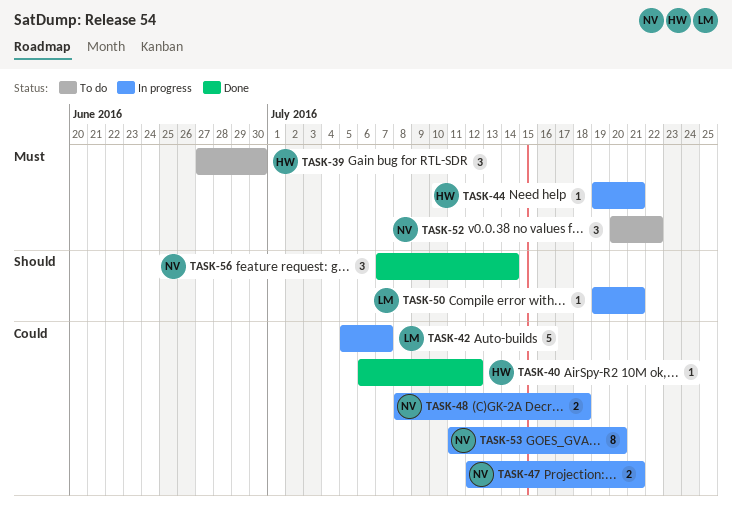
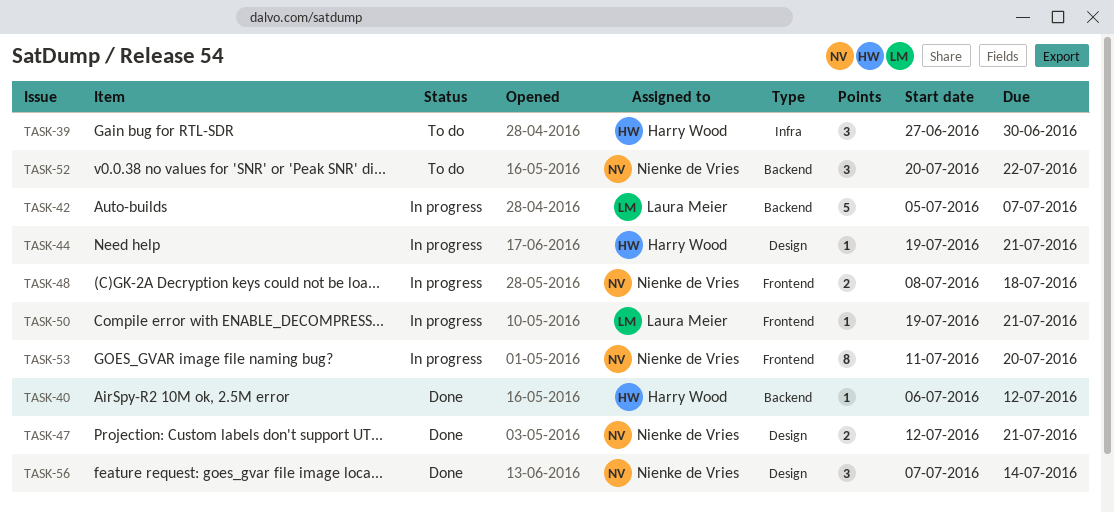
TASK-47, status: In progress -> Done

